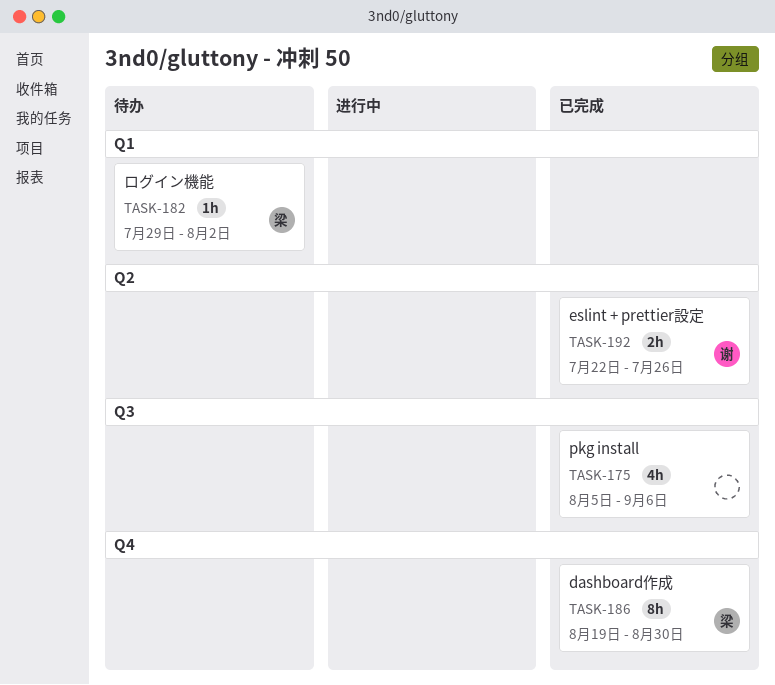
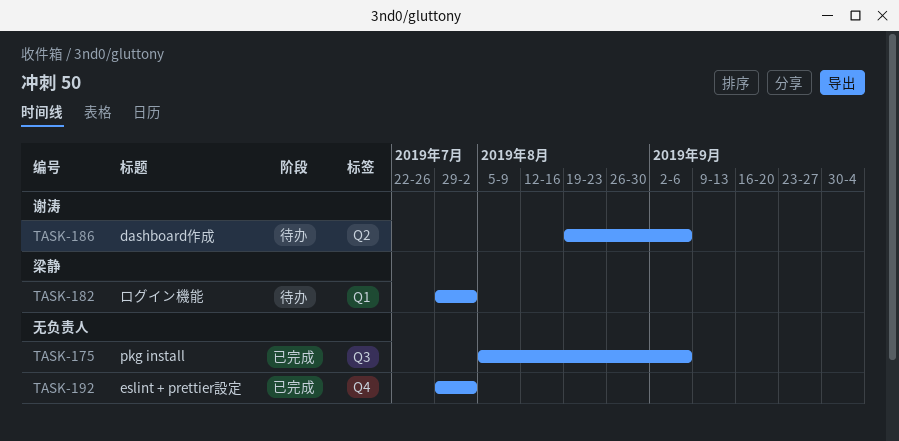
TASK-186, status: 已完成 -> 待办
TASK-186, owner: 梁静 -> 谢涛
TASK-186, label: Q4 -> Q2
TASK-186, due: Aug 30 -> Sep 6
TASK-192, owner: 谢涛 -> none
TASK-192, label: Q2 -> Q4
TASK-192, start: Jul 22 -> Jul 29
TASK-192, due: Jul 26 -> Aug 2

